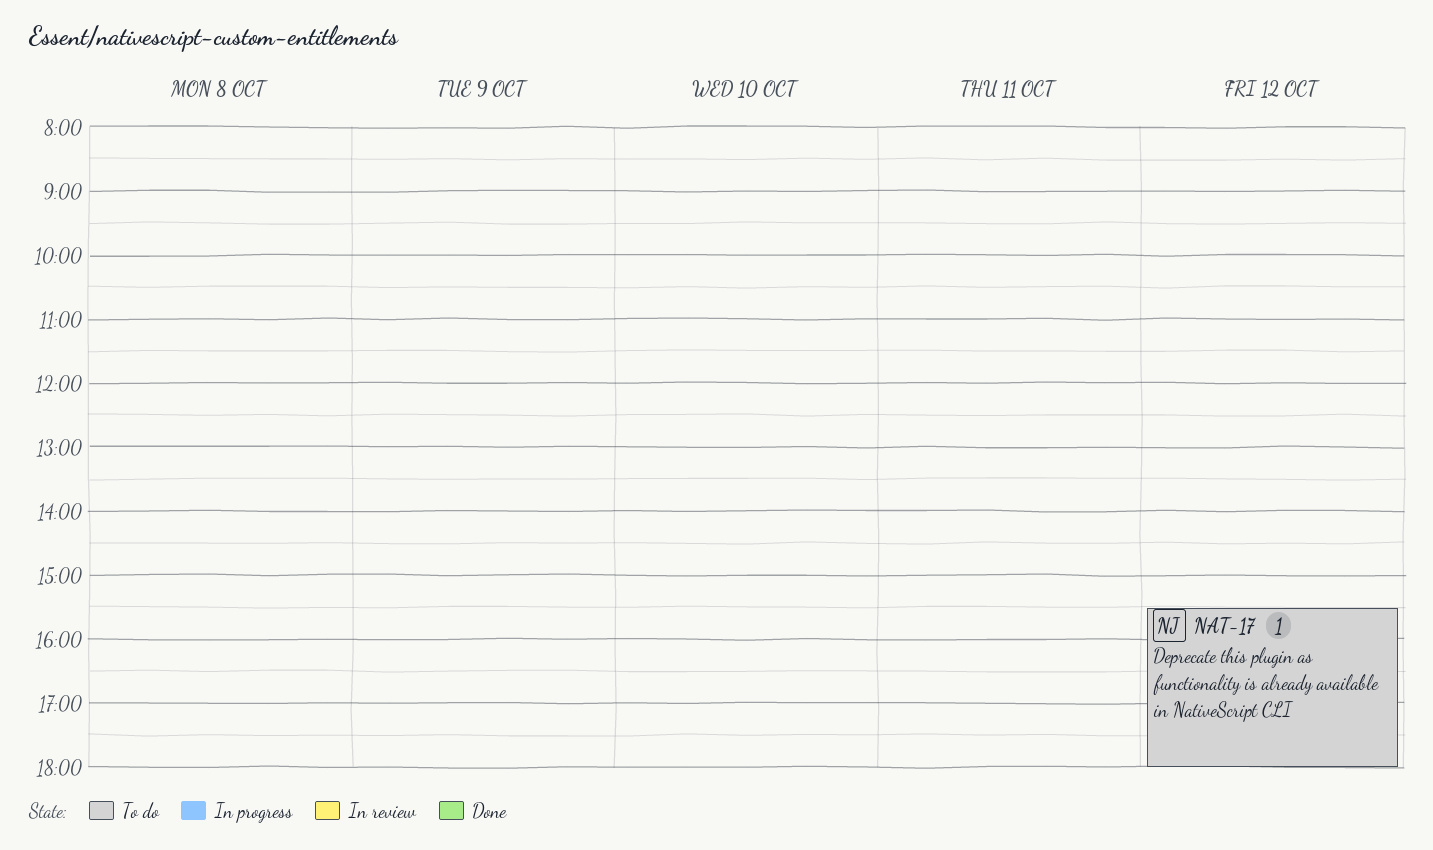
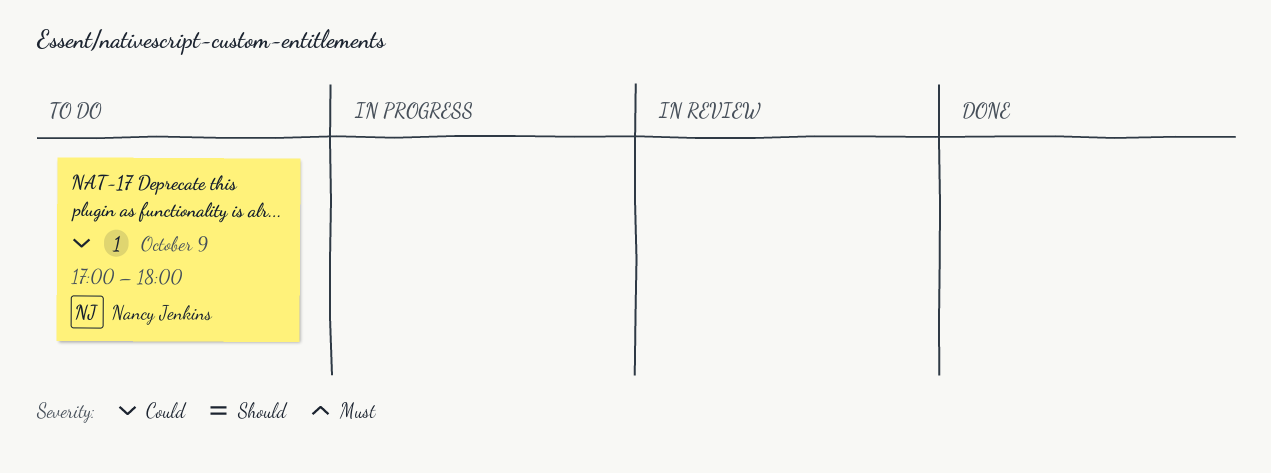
NAT-17, day: Oct 12 -> Oct 9
NAT-17, begins: 15:30 -> 17:00

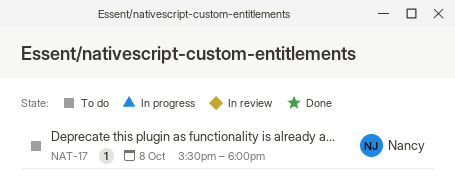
NAT-17, day: Oct 9 -> Oct 8
NAT-17, begins: 17:00 -> 15:30

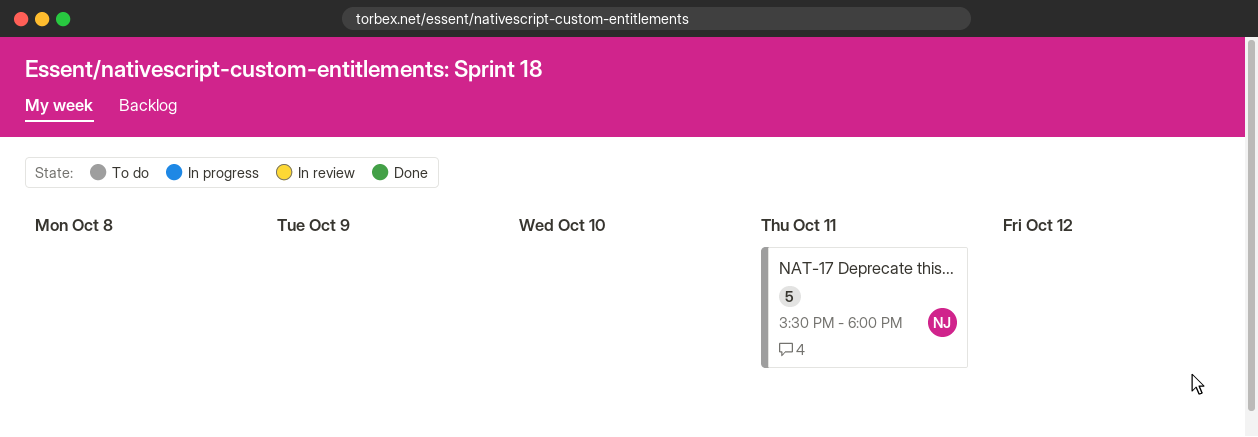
NAT-17, estimate: 1 -> 5
NAT-17, day: Oct 8 -> Oct 11

